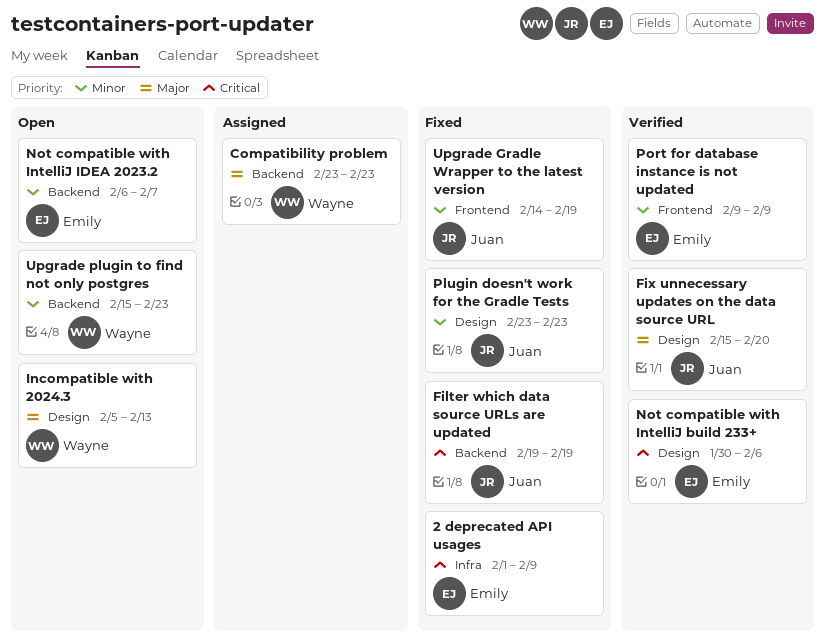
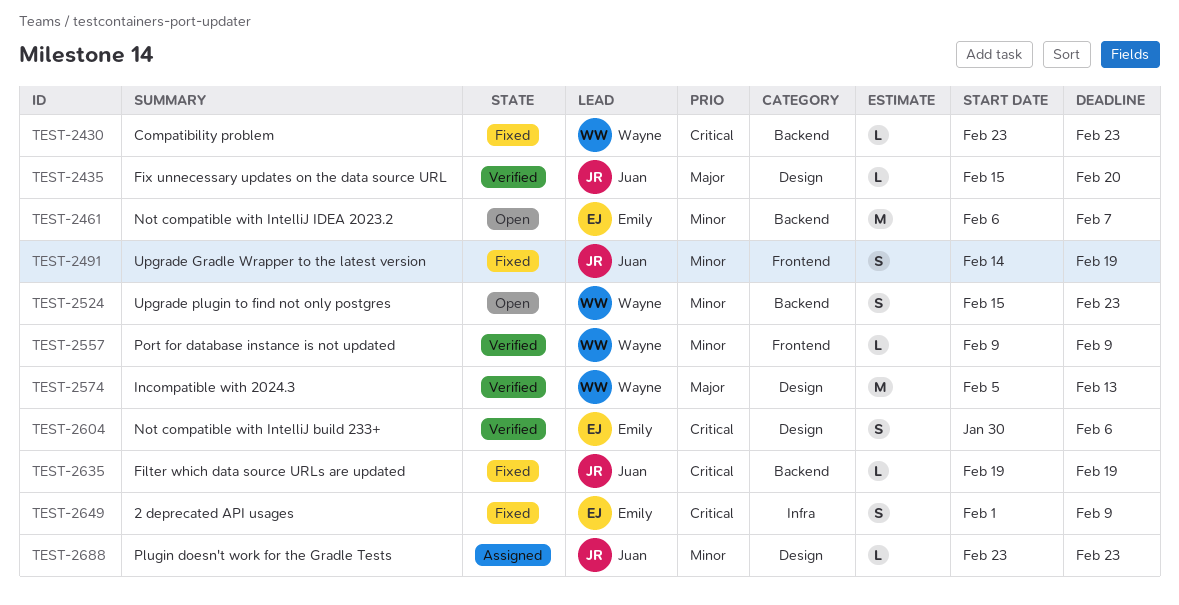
Compatibility problem, status: Assigned -> Fixed
Compatibility problem, priority: Major -> Critical
Incompatible with 2024.3, status: Open -> Verified
Plugin doesn't work for the Gradle Tests, status: Fixed -> Assigned
Port for database instance is not updated, owner: Emily -> Wayne

